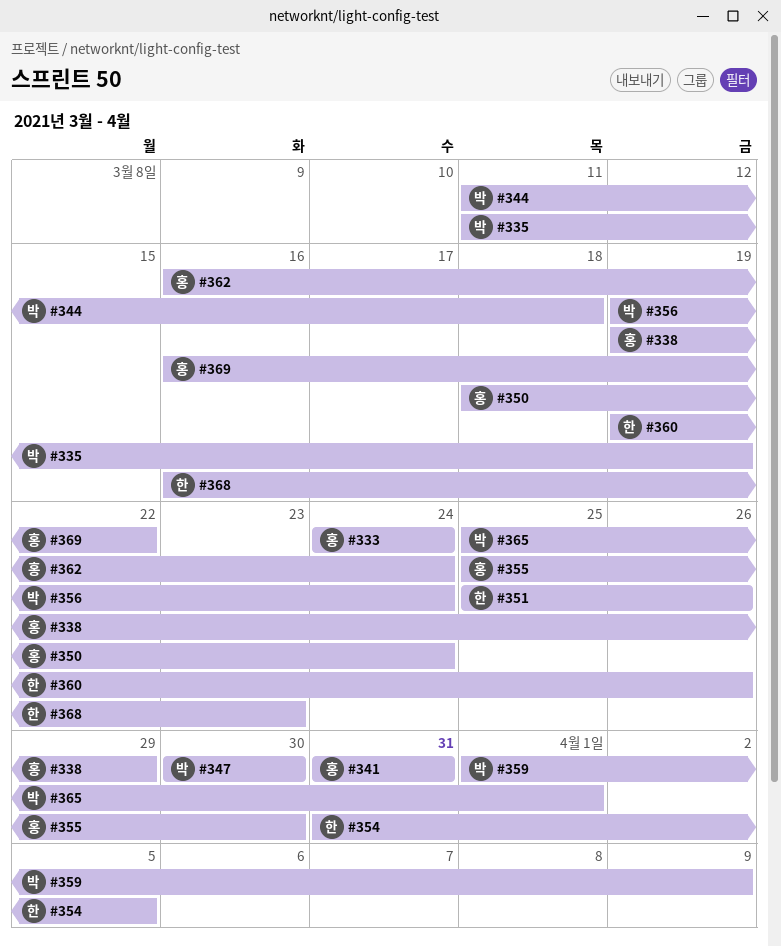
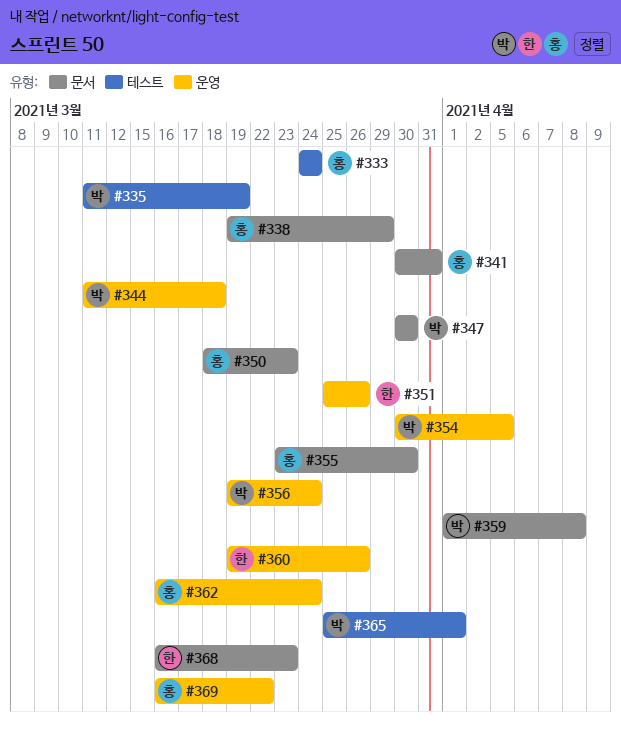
#341, start: Mar 31 -> Mar 30
#350, due: Mar 24 -> Mar 23
#354, owner: 한 -> 박
#354, start: Mar 31 -> Mar 30
#355, start: Mar 25 -> Mar 23
#359, due: Apr 9 -> Apr 8

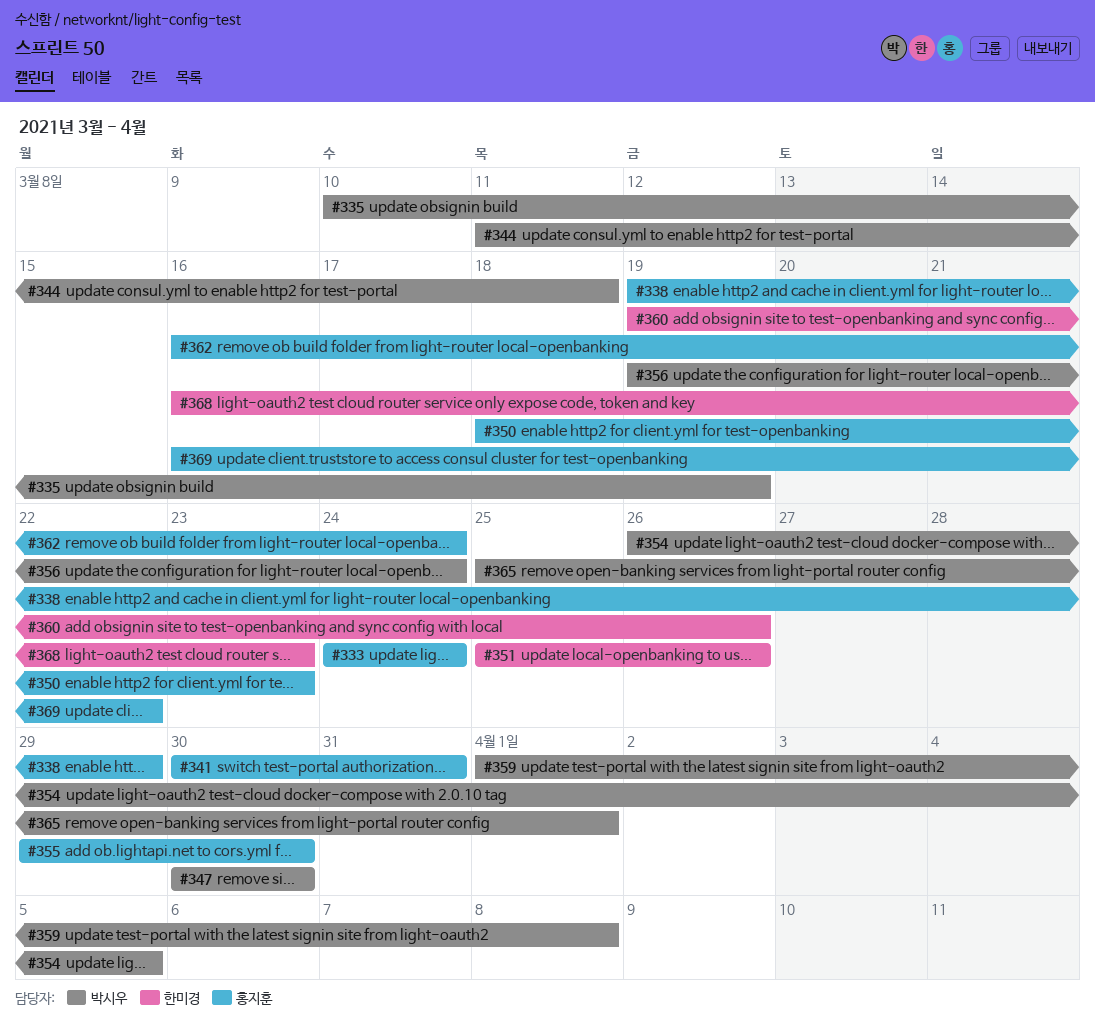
#335, start: Mar 11 -> Mar 10
#354, start: Mar 30 -> Mar 26
#355, start: Mar 23 -> Mar 29

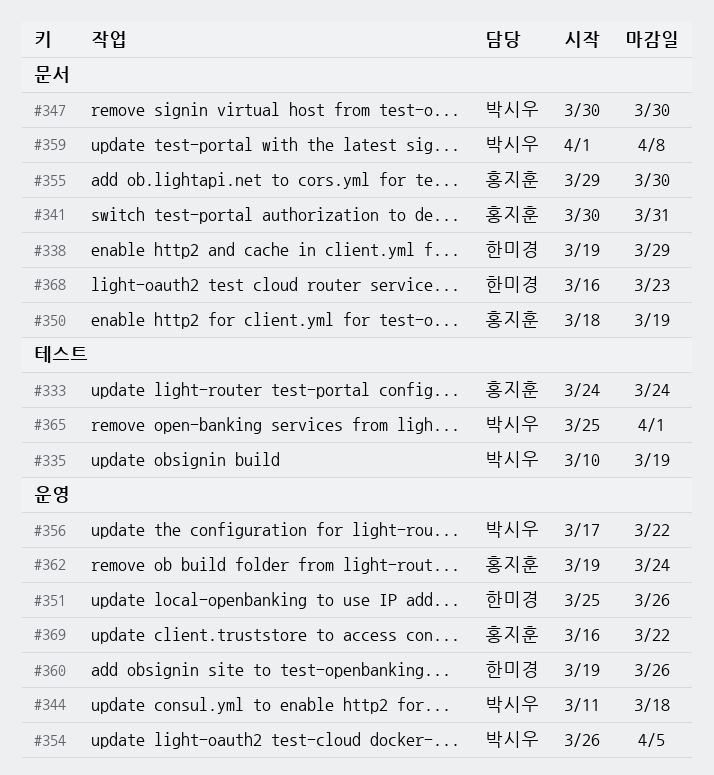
#338, owner: 홍지훈 -> 한미경
#350, due: Mar 23 -> Mar 19
#356, start: Mar 19 -> Mar 17
#356, due: Mar 24 -> Mar 22
#362, start: Mar 16 -> Mar 19

